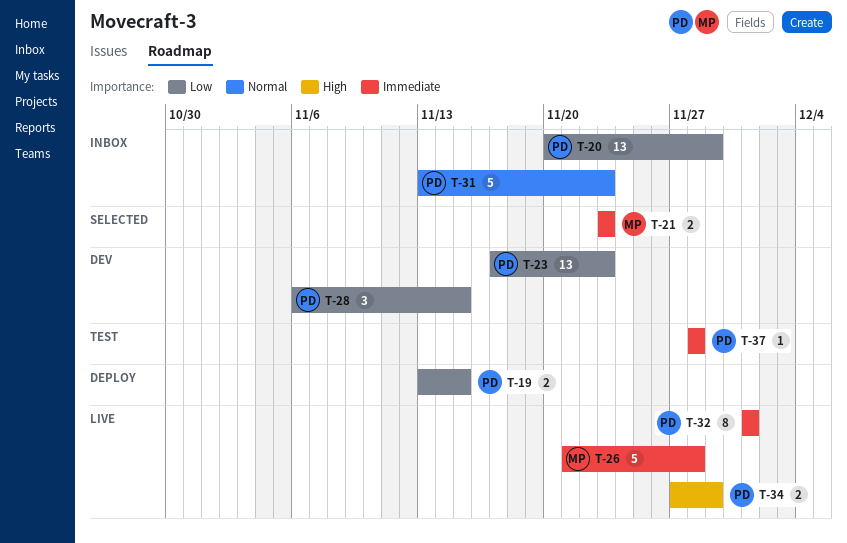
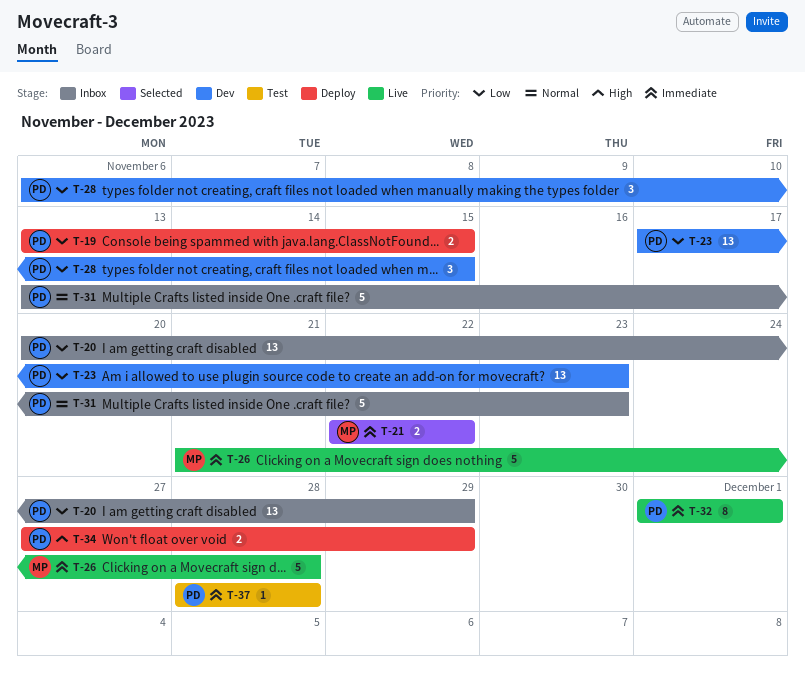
T-21, start: Nov 23 -> Nov 22
T-21, due: Nov 23 -> Nov 22
T-34, status: Live -> Deploy

